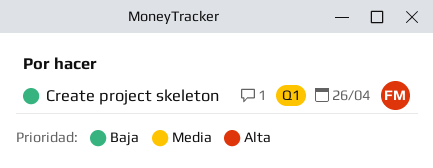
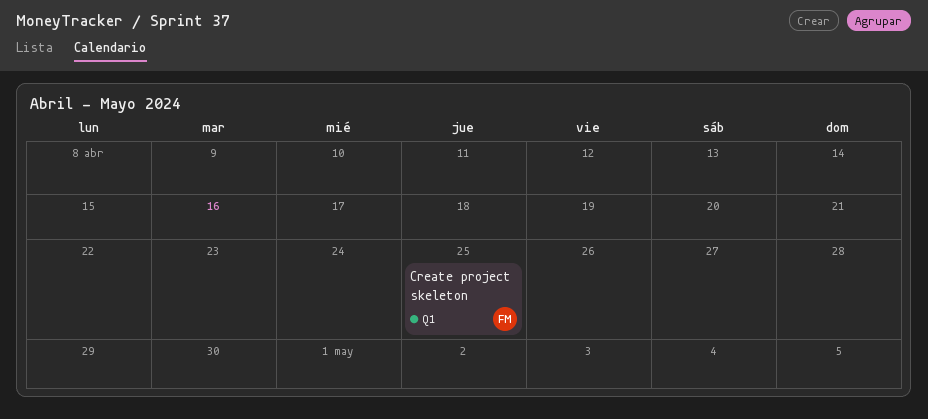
Create project skeleton, due: Apr 26 -> Apr 25

